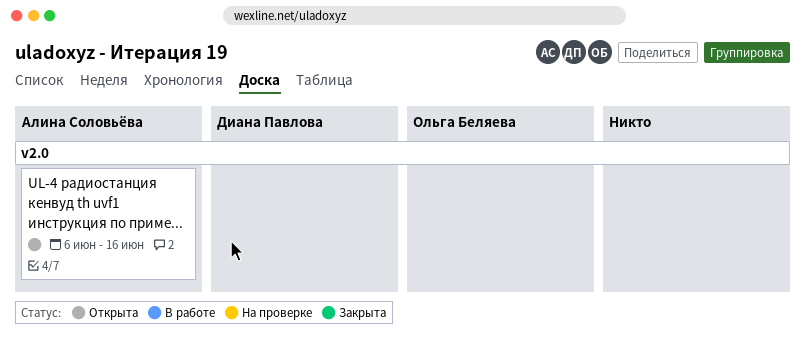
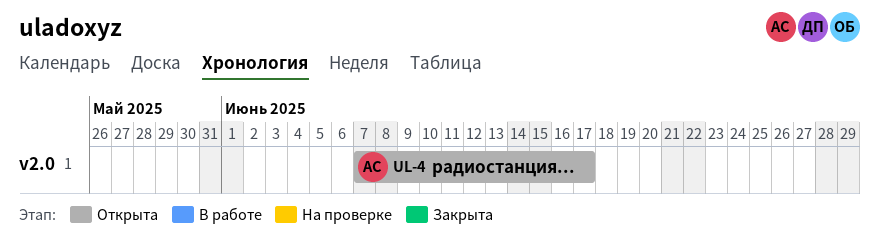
UL-4, start: Jun 6 -> Jun 7
UL-4, due: Jun 16 -> Jun 17

